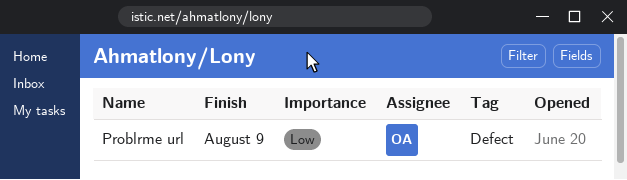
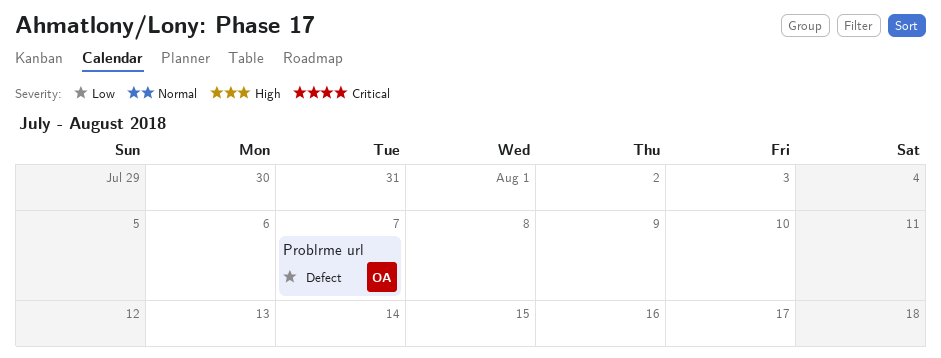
Problrme url, due: Aug 9 -> Aug 7

